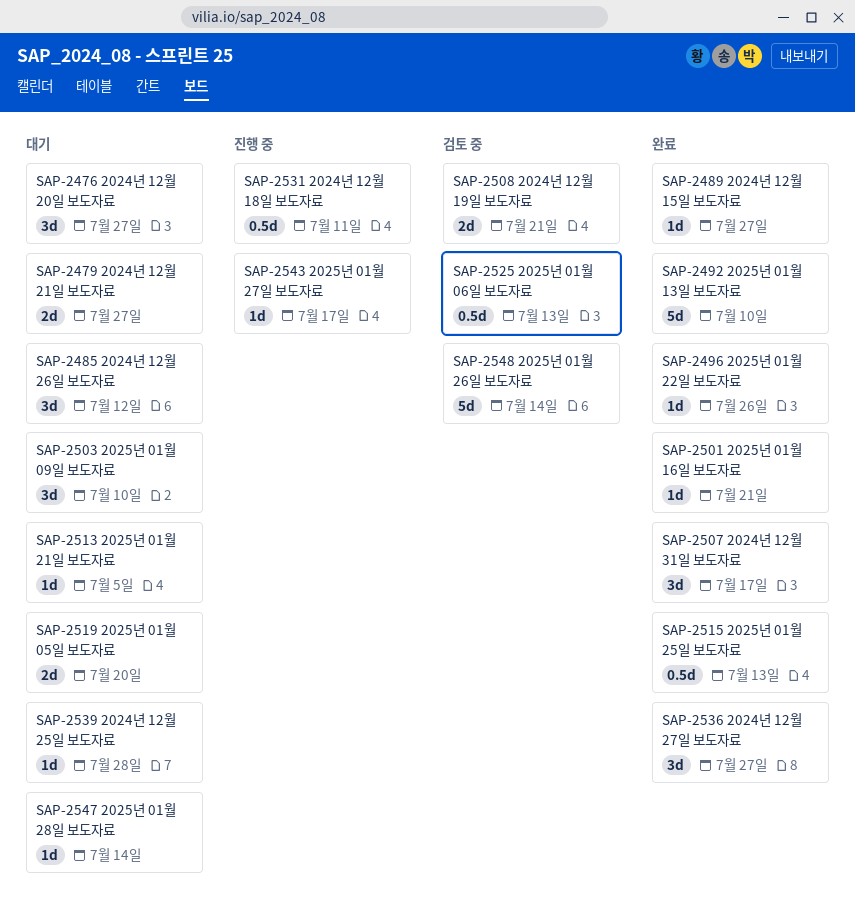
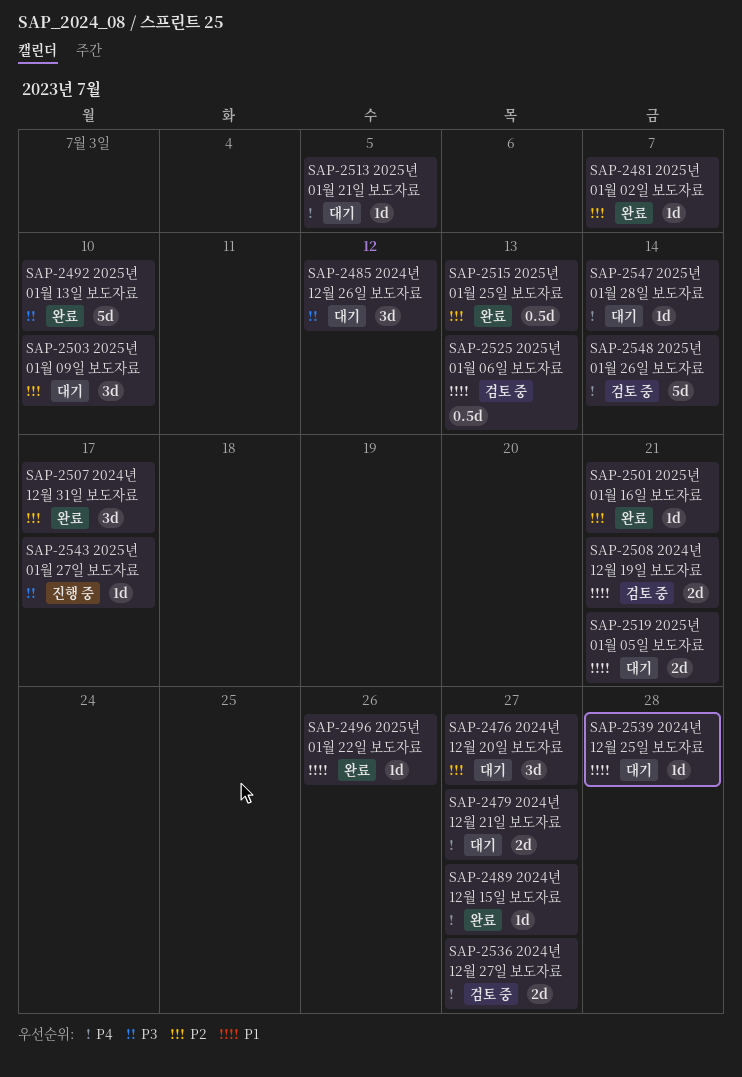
SAP-2481: none -> present
SAP-2519, due: Jul 20 -> Jul 21
SAP-2531: present -> none
SAP-2536, status: 완료 -> 검토 중
SAP-2536, estimate: 3d -> 2d

